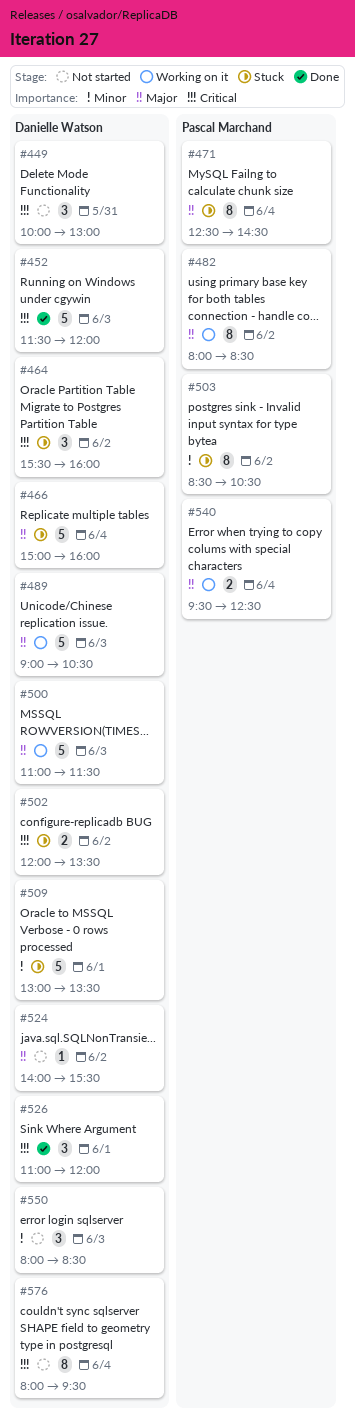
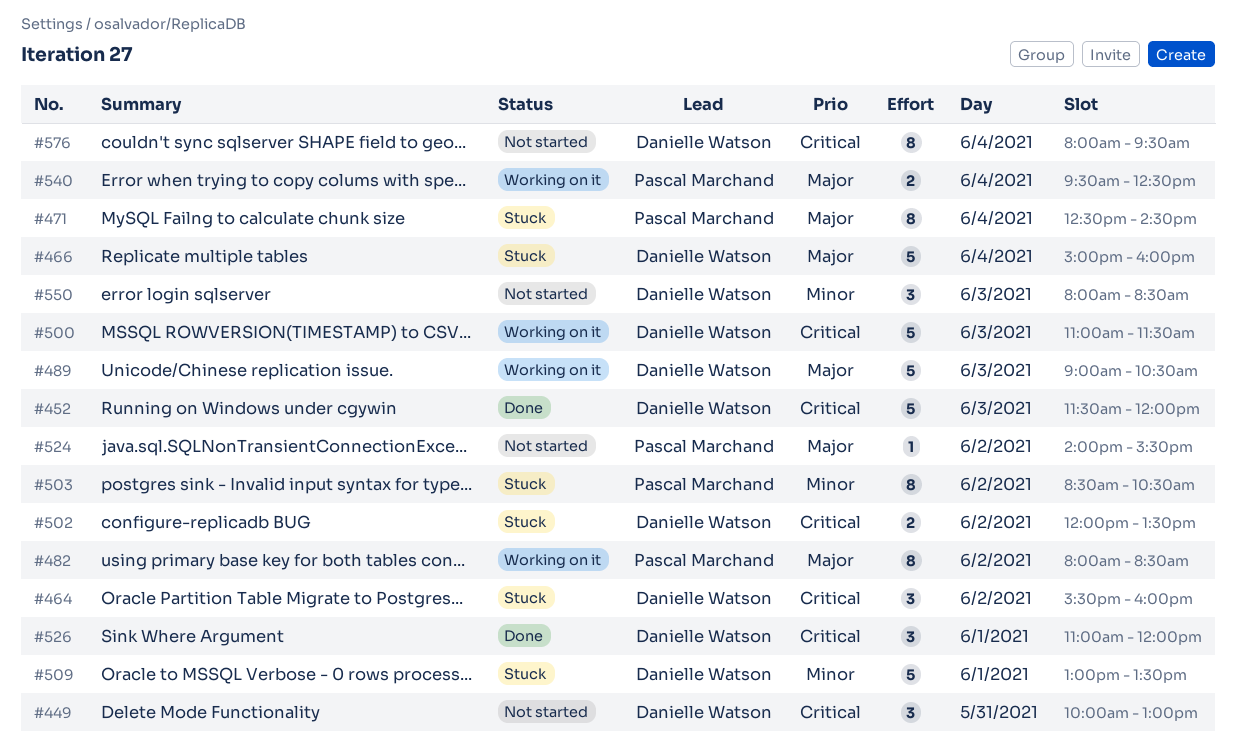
#500, priority: Major -> Critical
#524, owner: Danielle Watson -> Pascal Marchand

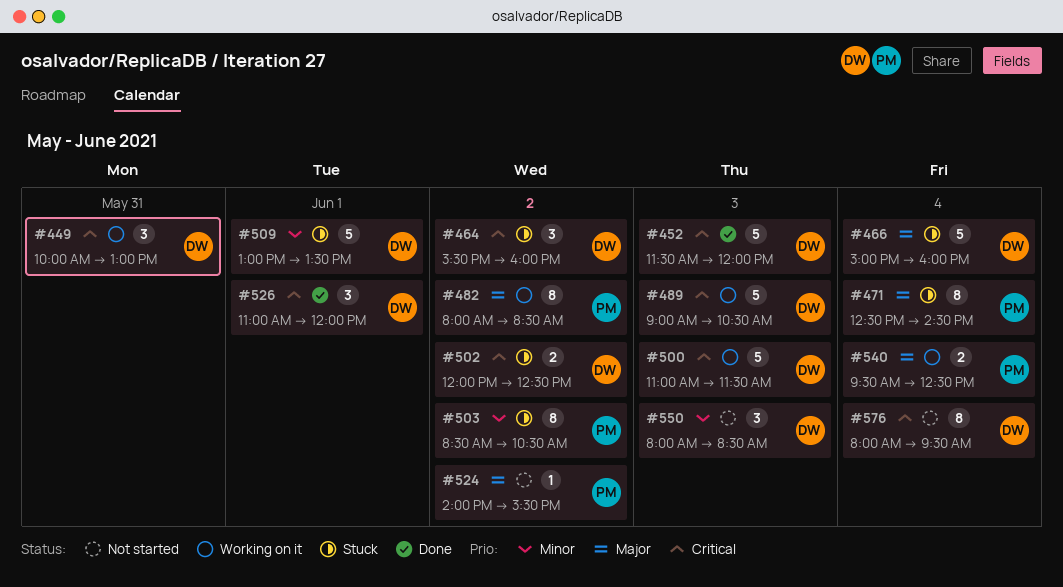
#449, status: Not started -> Working on it
#489, priority: Major -> Critical
#502, ends: 13:30 -> 12:30

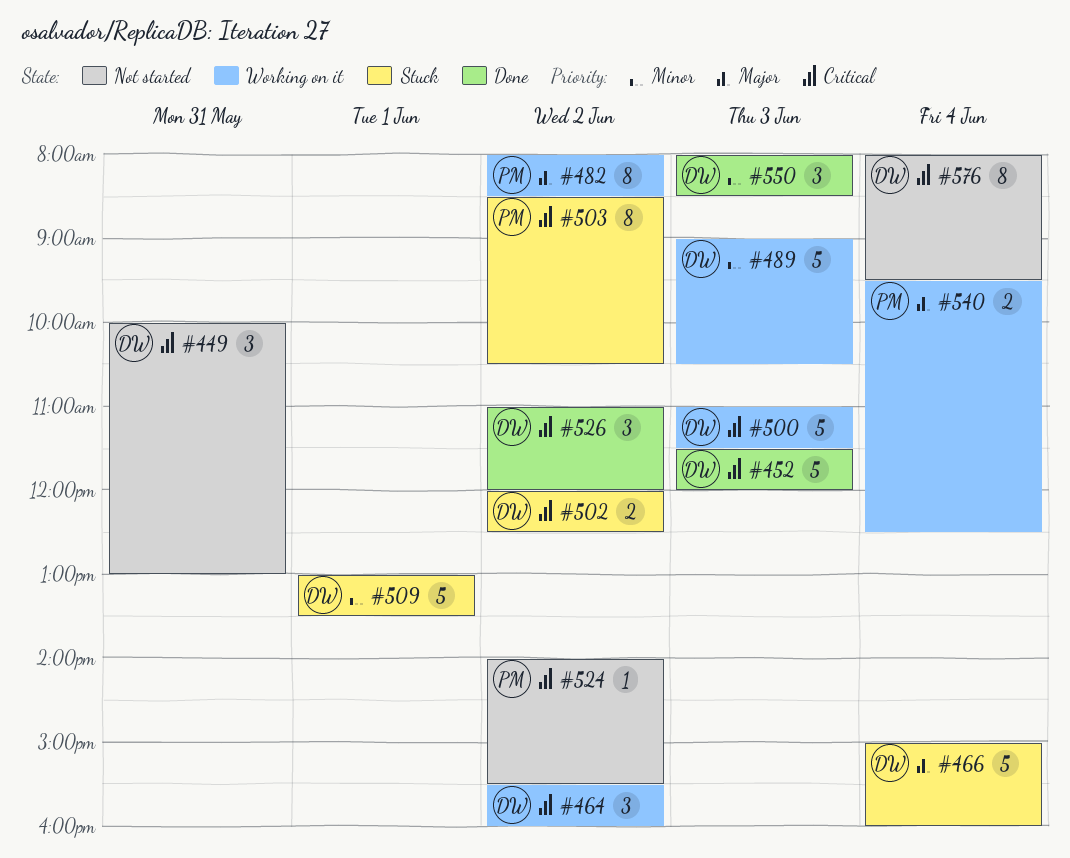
#449, status: Working on it -> Not started
#464, status: Stuck -> Working on it
#471: present -> none
#489, priority: Critical -> Minor
#503, priority: Minor -> Critical
#524, priority: Major -> Critical
#526, day: Jun 1 -> Jun 2
#550, status: Not started -> Done

